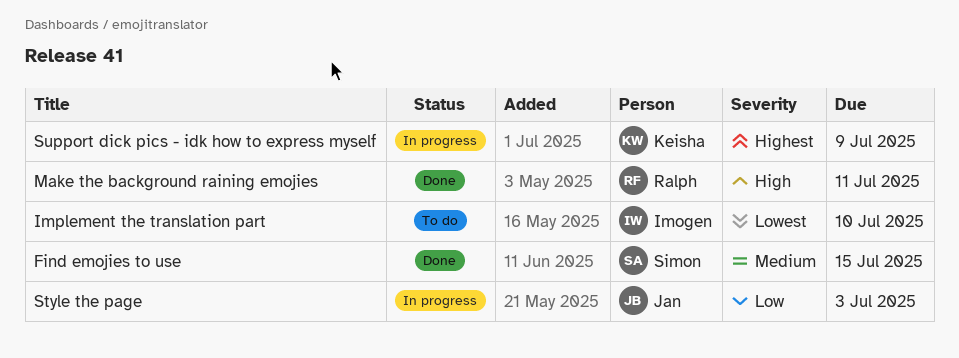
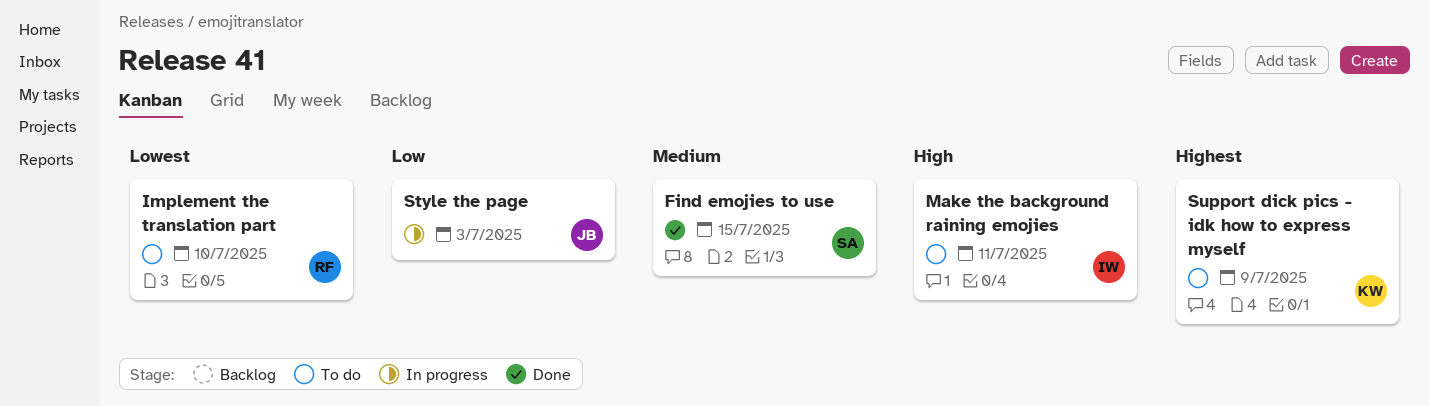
Implement the translation part, owner: Imogen -> Ralph
Make the background raining emojies, status: Done -> To do
Make the background raining emojies, owner: Ralph -> Imogen
Support dick pics - idk how to express myself, status: In progress -> To do

